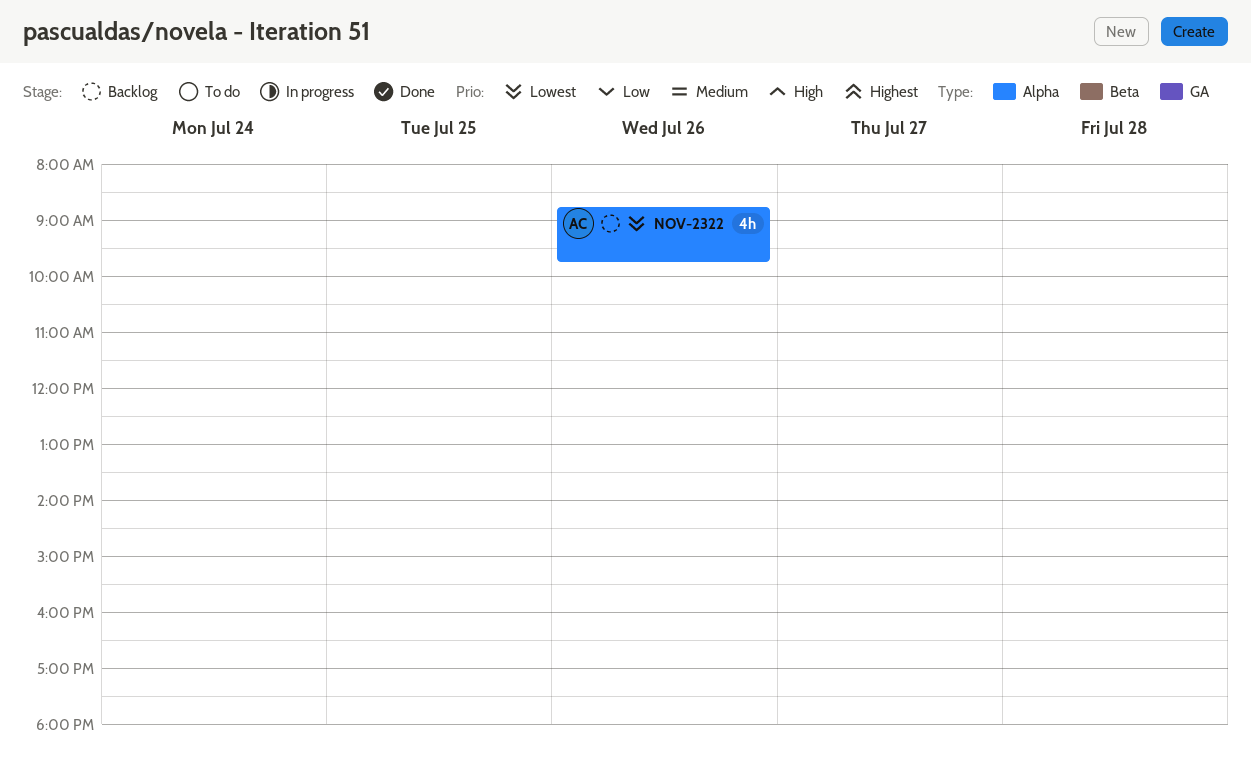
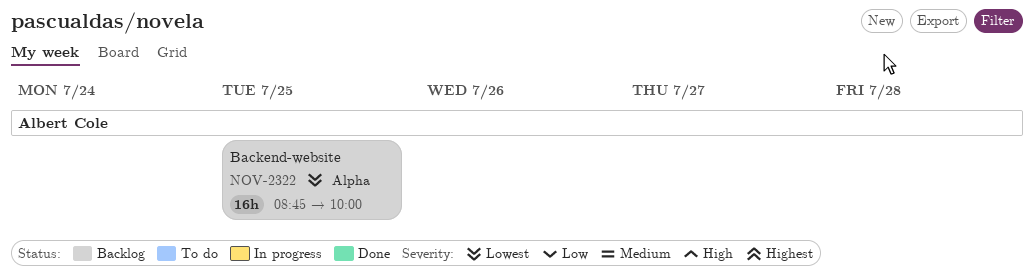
NOV-2322, estimate: 4h -> 16h
NOV-2322, day: Jul 26 -> Jul 25
NOV-2322, ends: 09:45 -> 10:00

